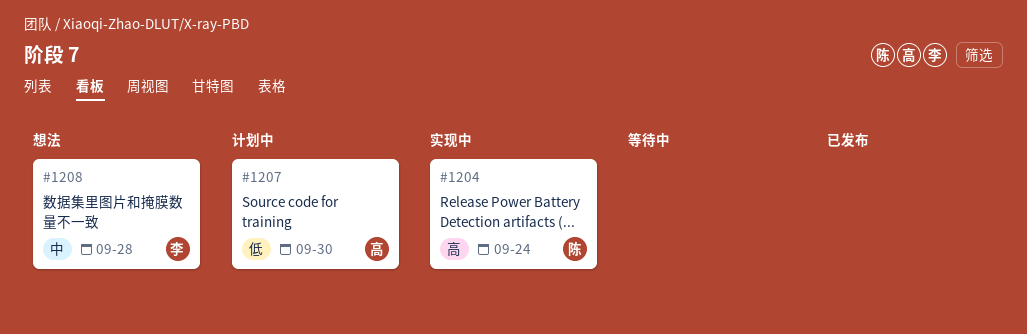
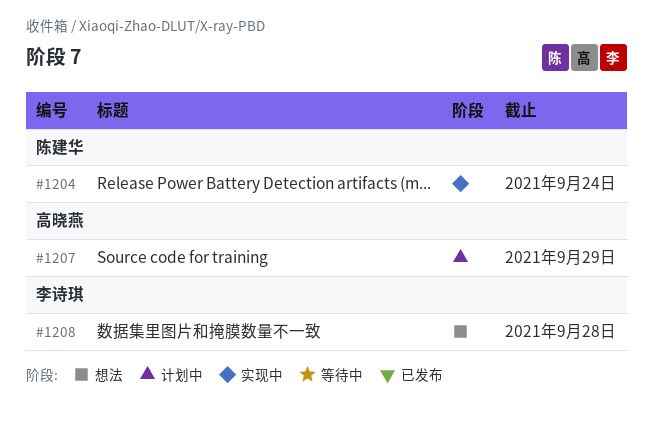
#1207, due: Sep 30 -> Sep 29

